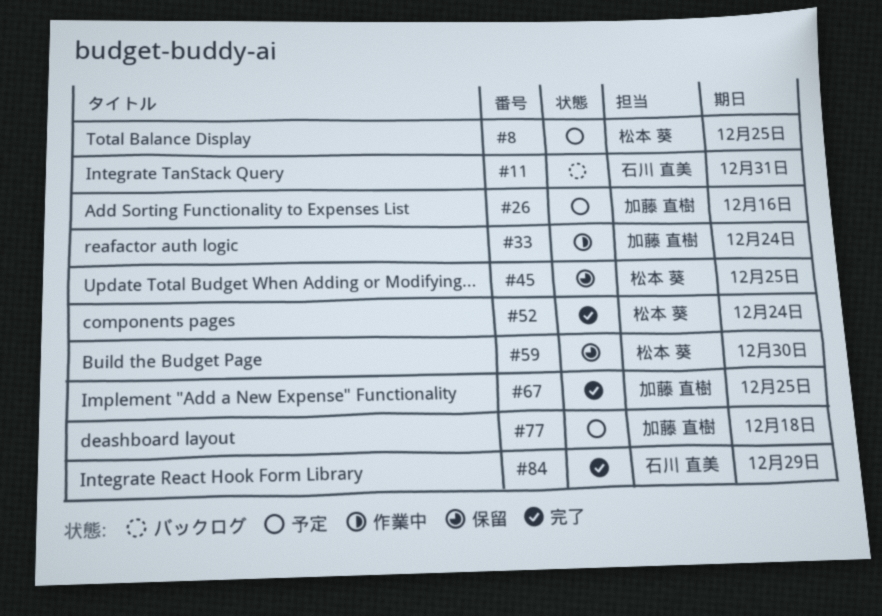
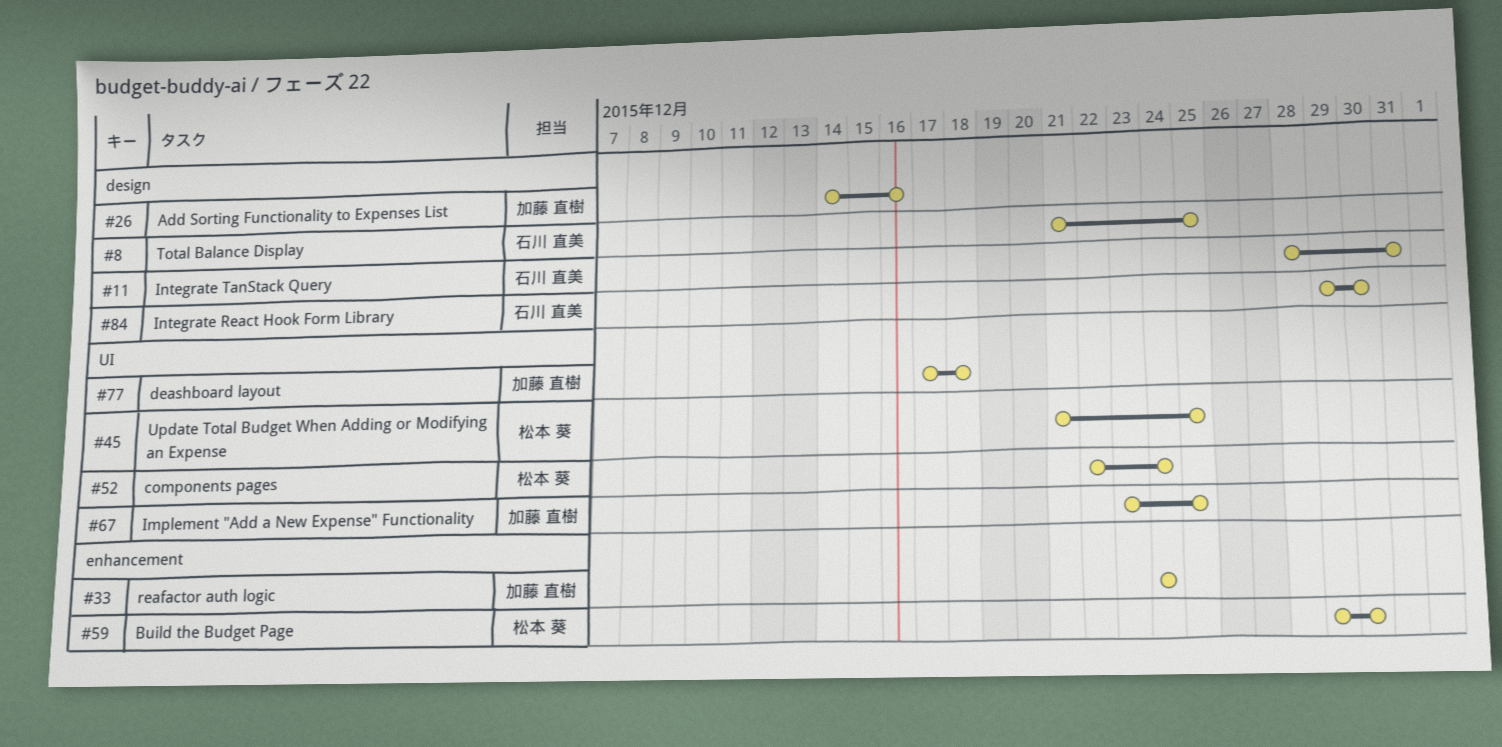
#8, owner: 松本 葵 -> 石川 直美
#84, due: Dec 29 -> Dec 30

